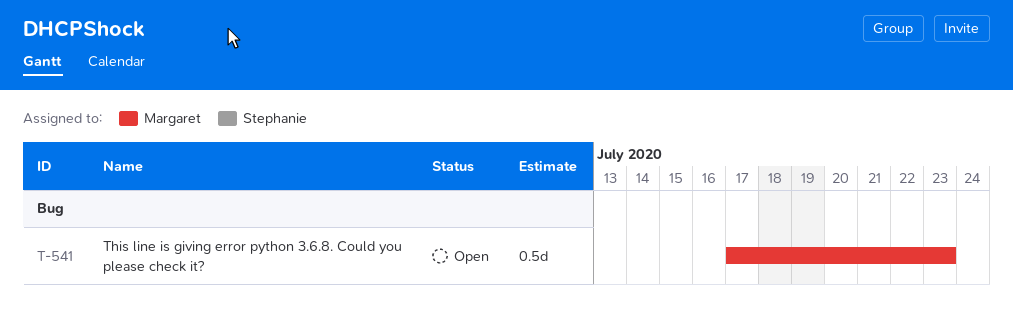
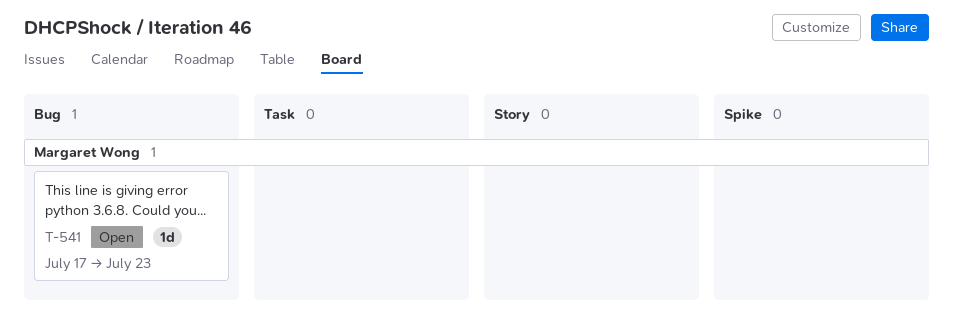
T-541, estimate: 0.5d -> 1d

